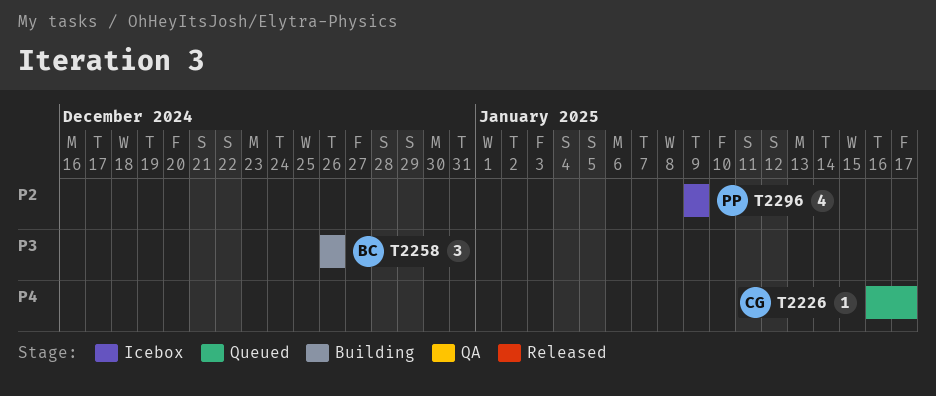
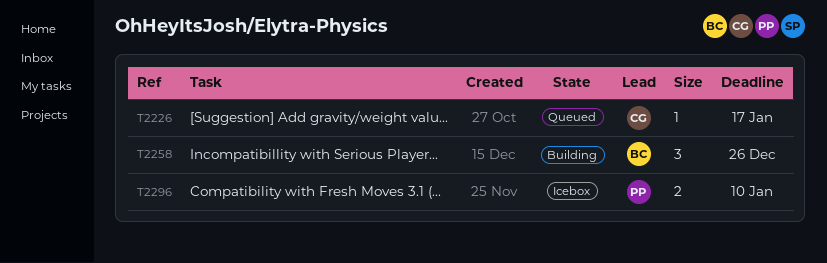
T2296, estimate: 4 -> 2
T2296, due: Jan 9 -> Jan 10

